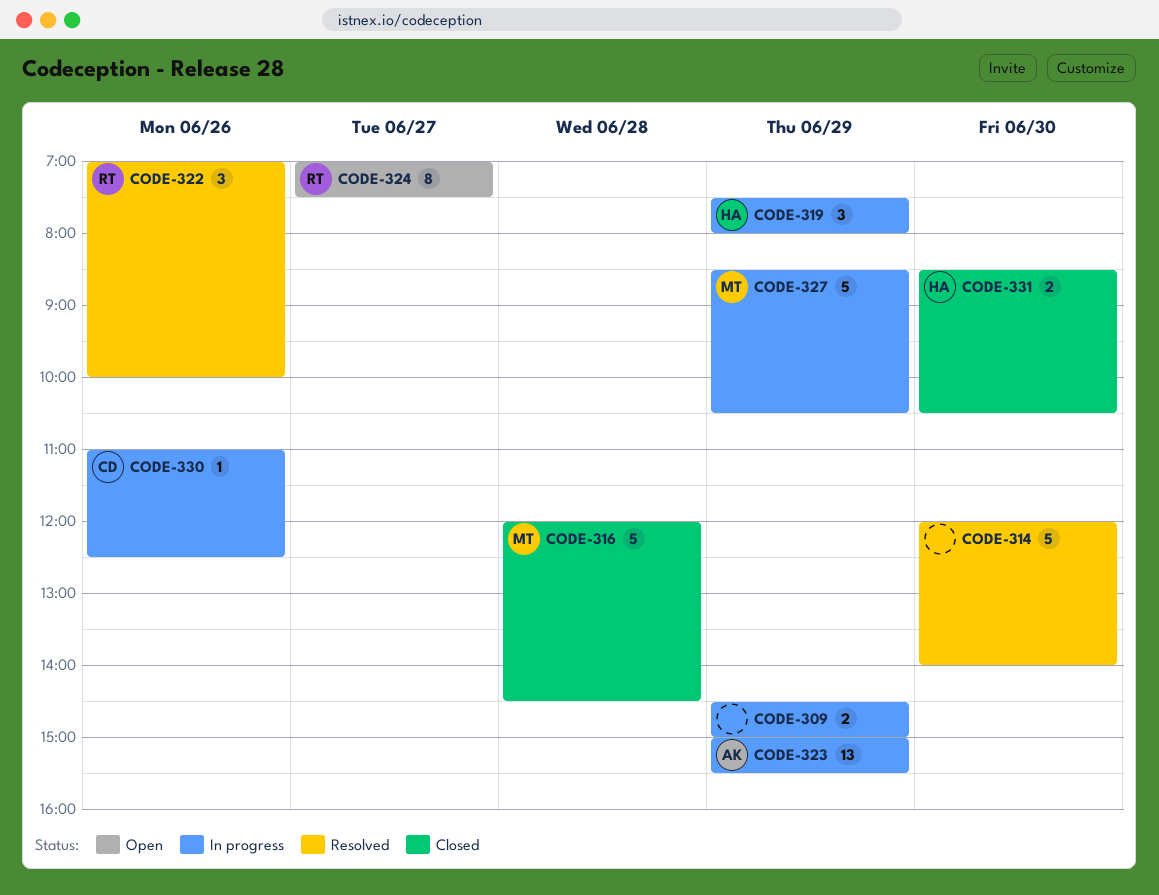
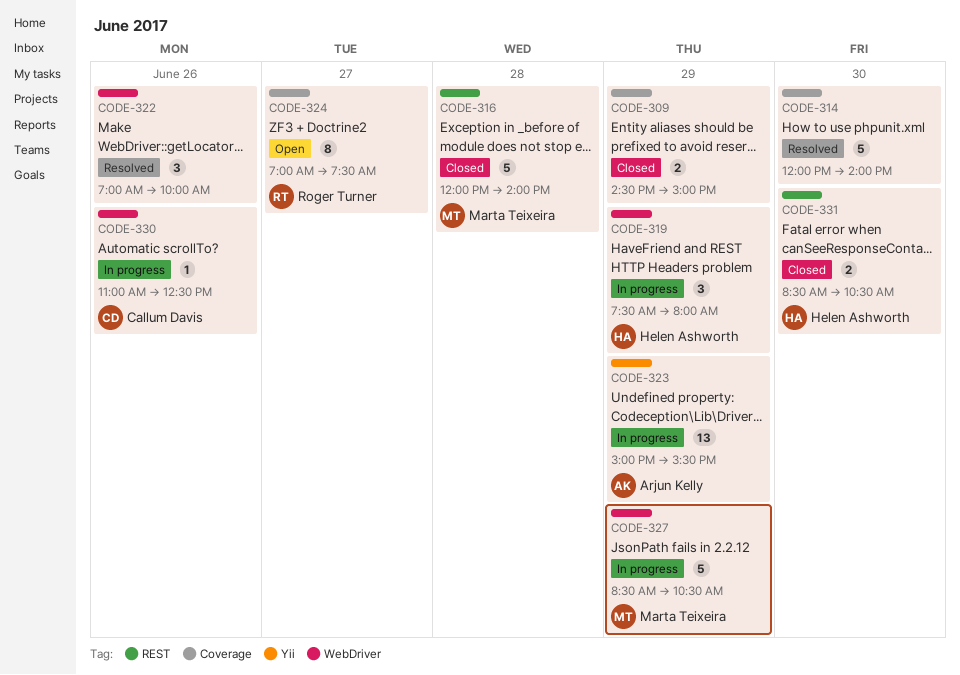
CODE-309, status: In progress -> Closed
CODE-316, ends: 14:30 -> 14:00
CODE-322, owner: Roger Turner -> none

